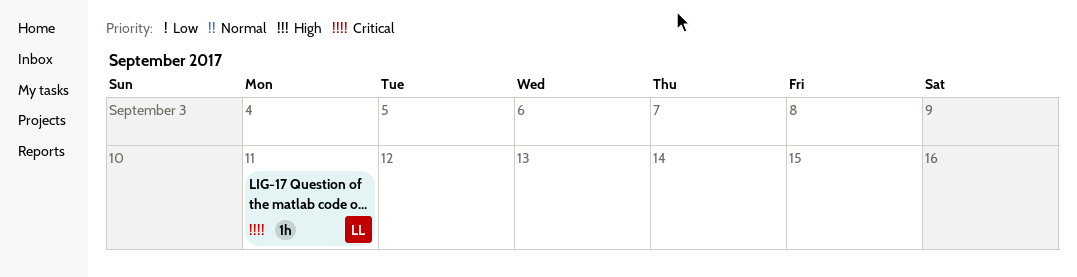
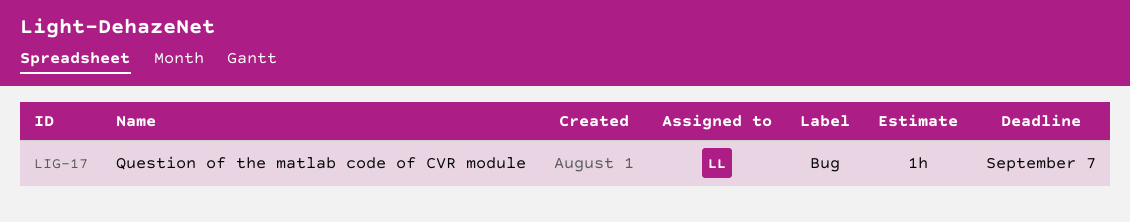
LIG-17, due: Sep 11 -> Sep 7

